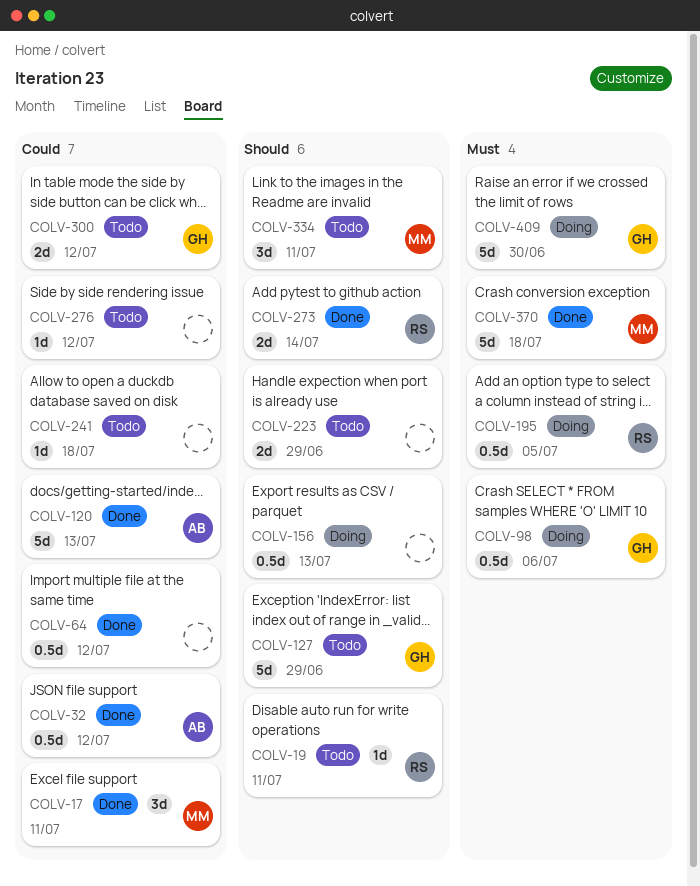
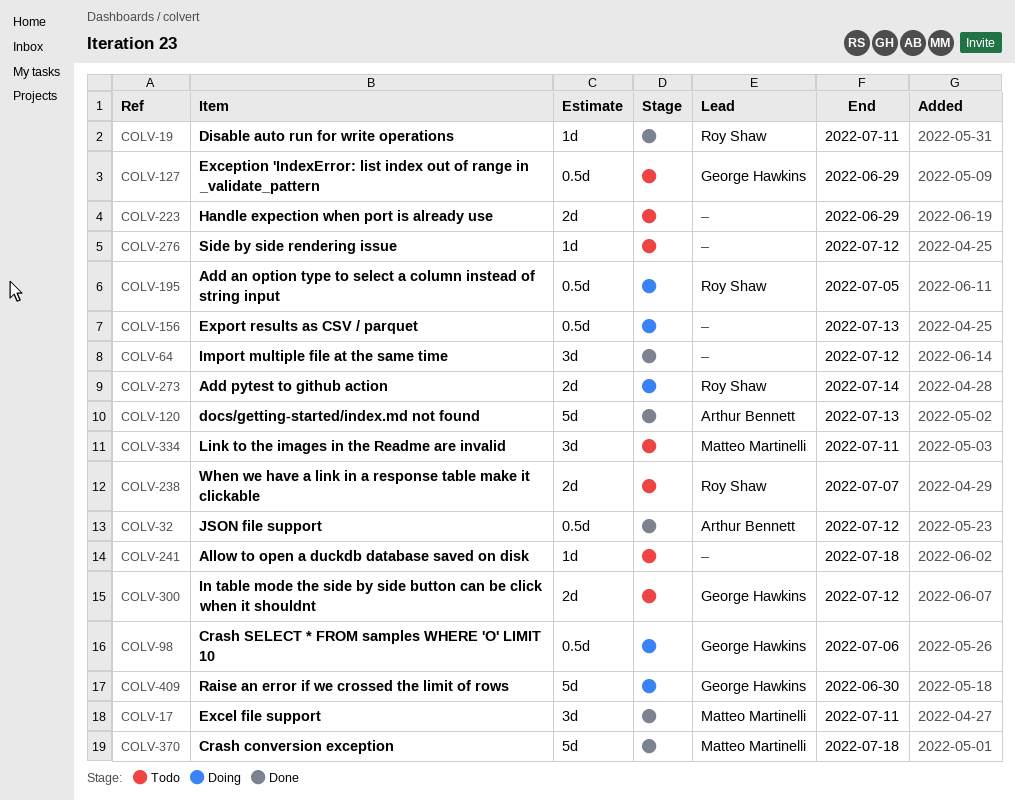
COLV-19, status: Todo -> Done
COLV-64, estimate: 0.5d -> 3d
COLV-127, estimate: 5d -> 0.5d
COLV-238: none -> present
COLV-273, status: Done -> Doing

